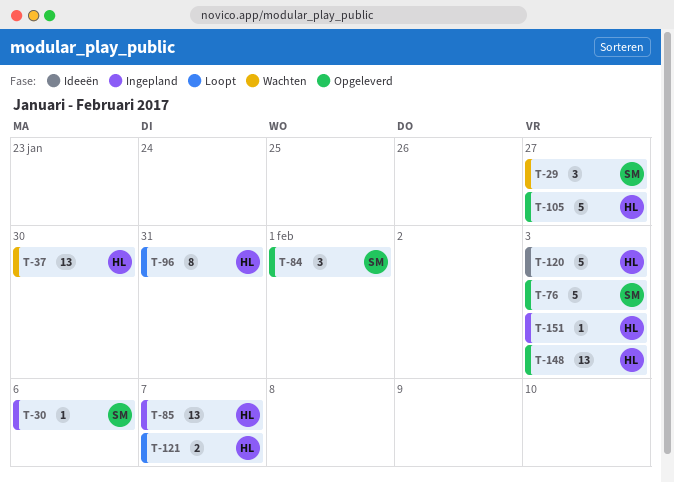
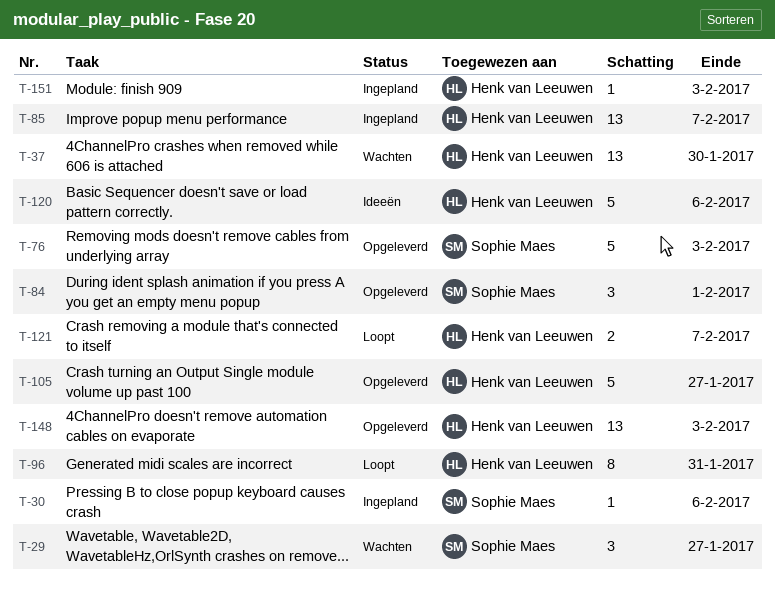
T-120, due: Feb 3 -> Feb 6

